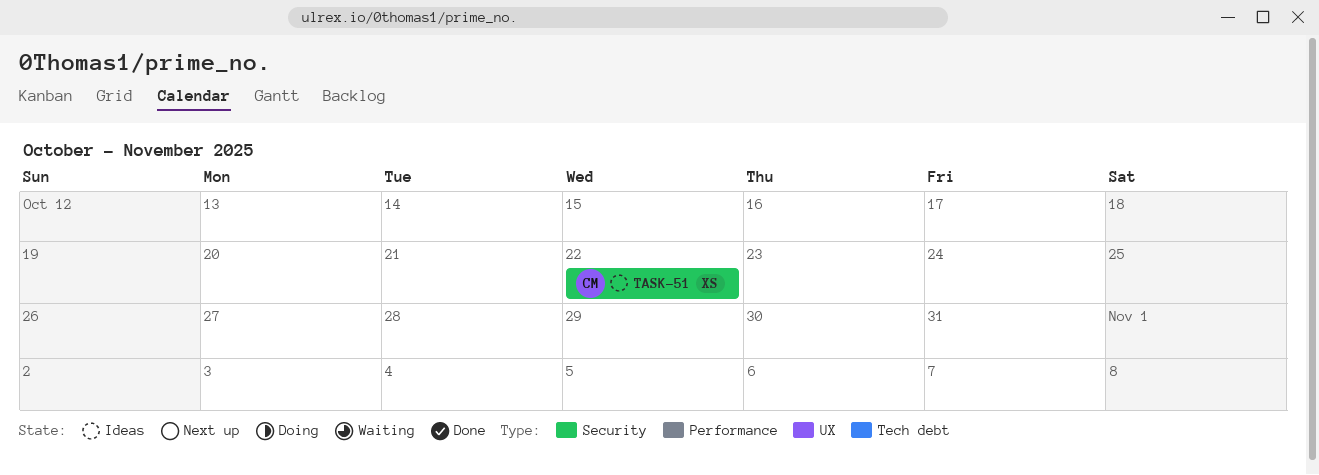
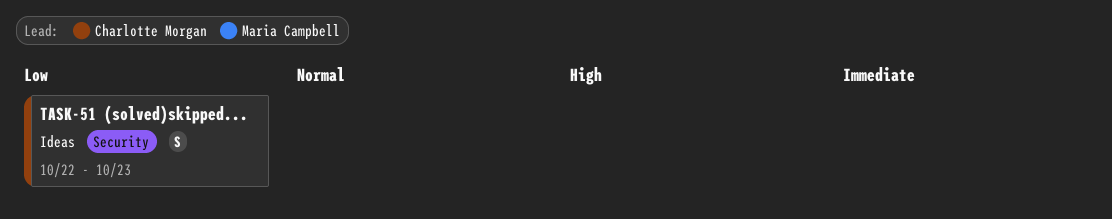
TASK-51, estimate: XS -> S
TASK-51, due: Oct 22 -> Oct 23

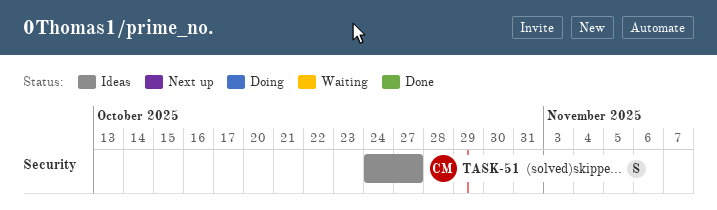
TASK-51, start: Oct 22 -> Oct 24
TASK-51, due: Oct 23 -> Oct 27

